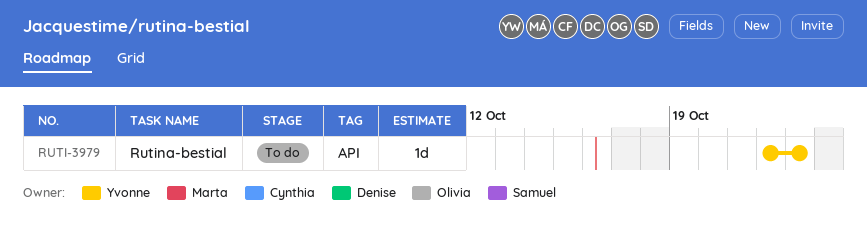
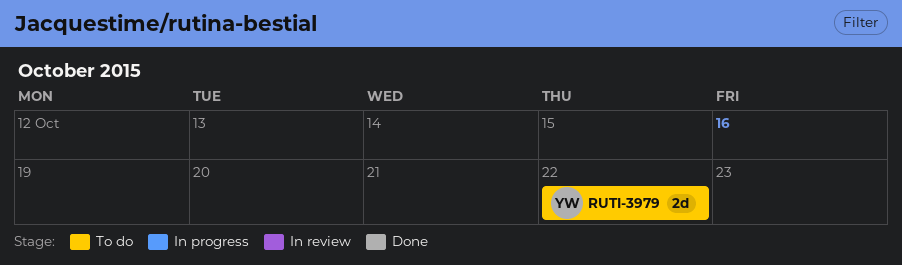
RUTI-3979, estimate: 1d -> 2d
RUTI-3979, due: Oct 23 -> Oct 22

